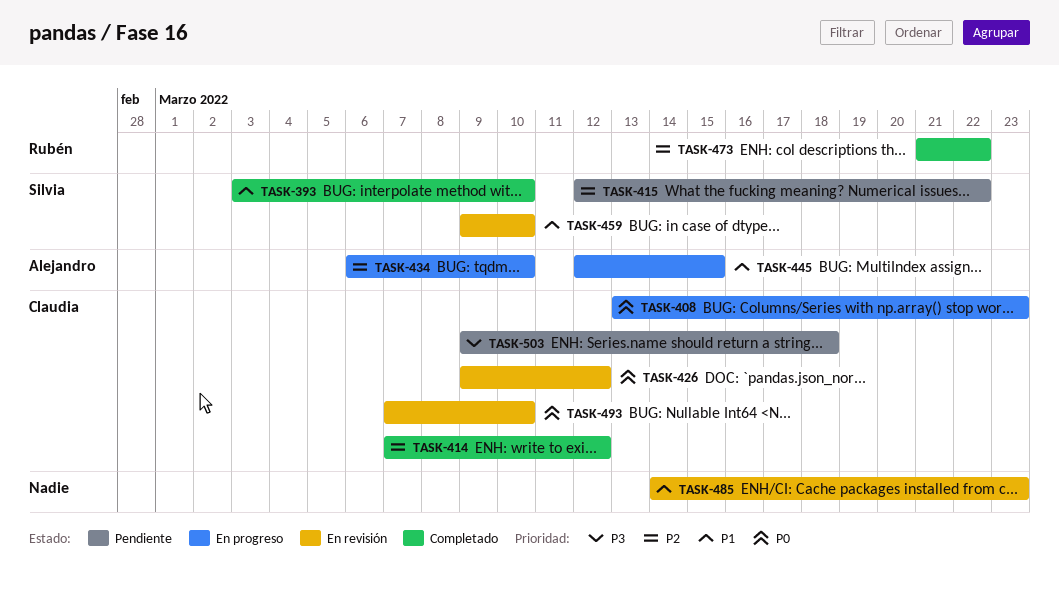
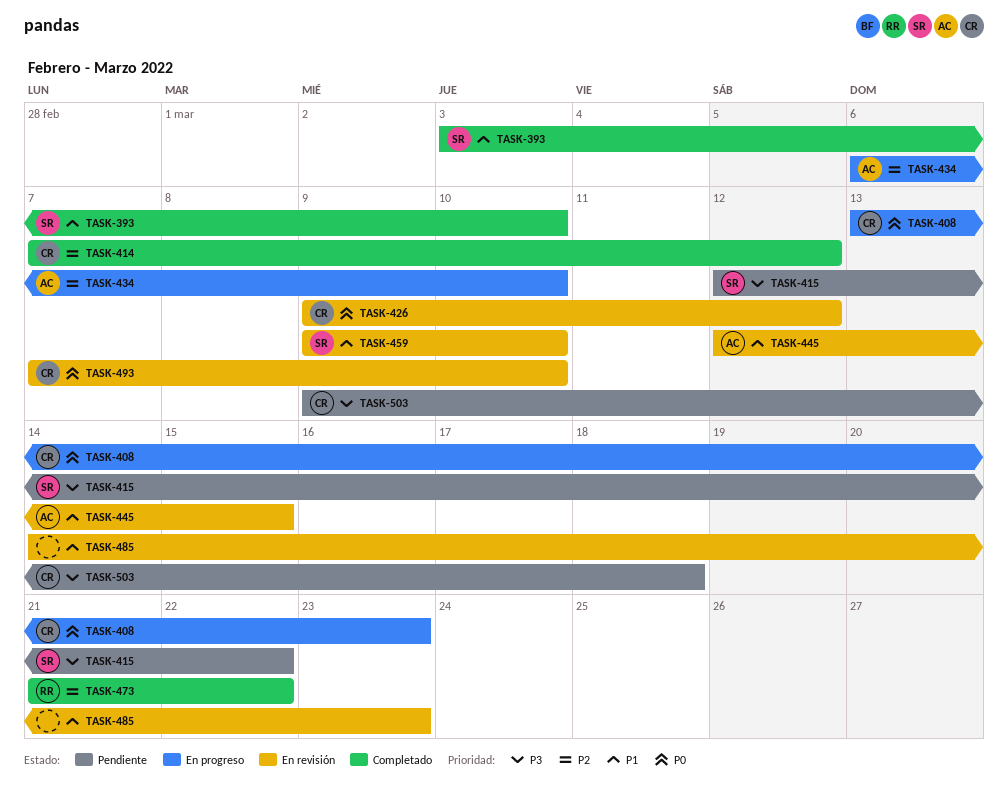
TASK-415, priority: P2 -> P3
TASK-445, status: En progreso -> En revisión

